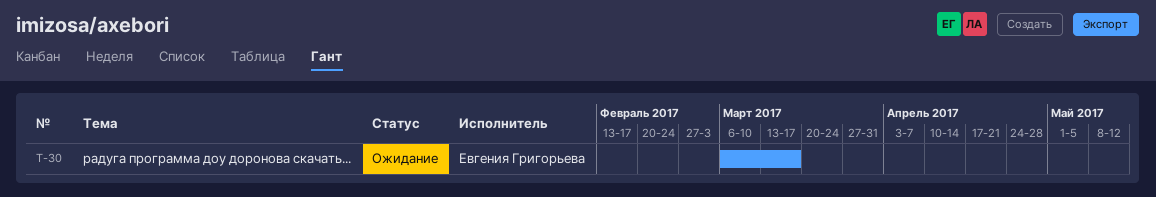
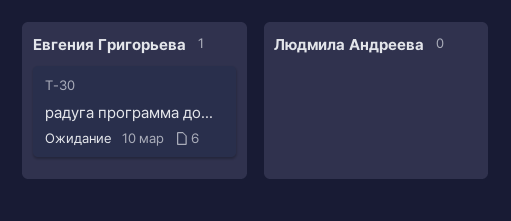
T-30, due: Mar 17 -> Mar 10

